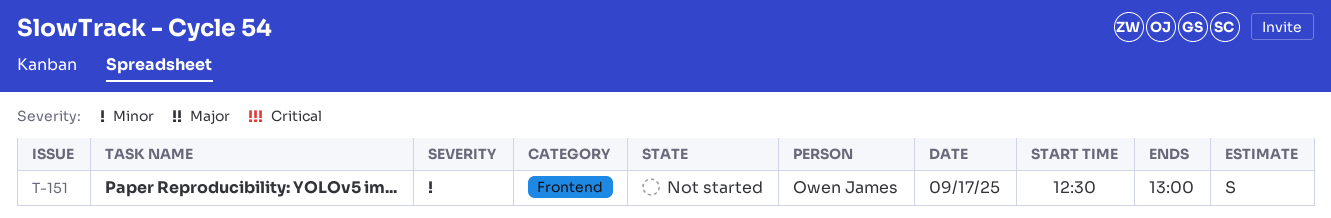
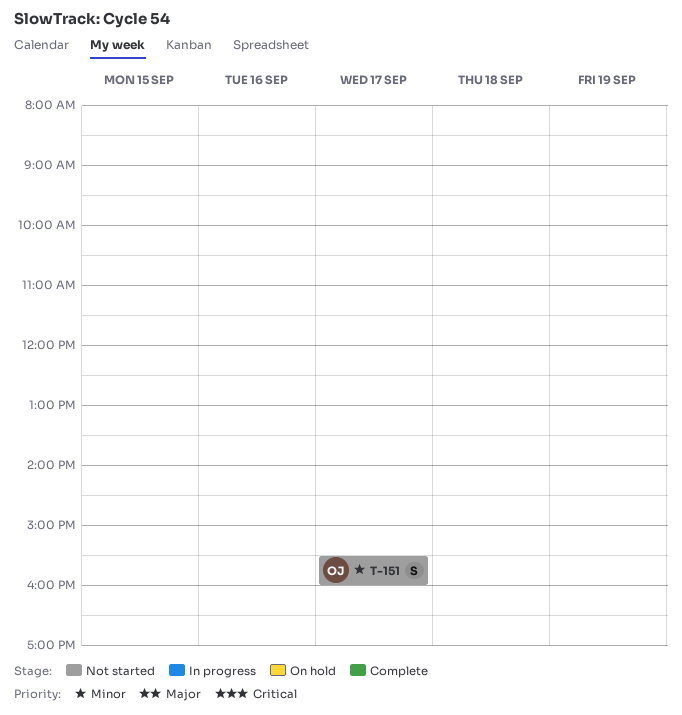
T-151, begins: 12:30 -> 15:30
T-151, ends: 13:00 -> 16:00

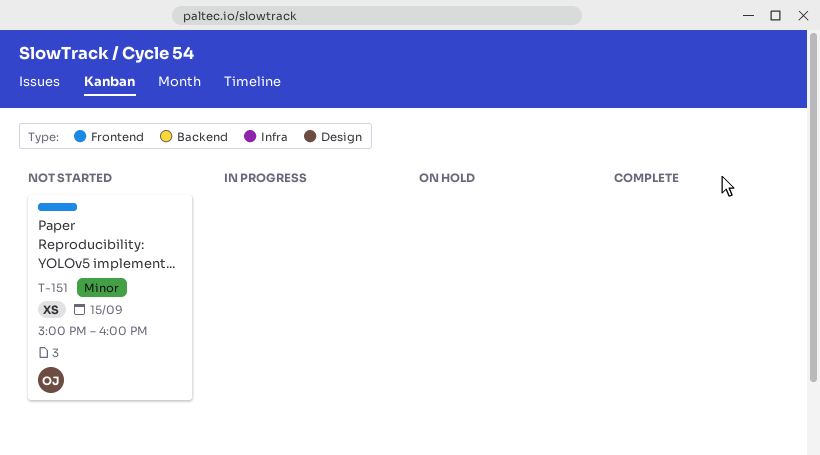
T-151, estimate: S -> XS
T-151, day: Sep 17 -> Sep 15
T-151, begins: 15:30 -> 15:00

